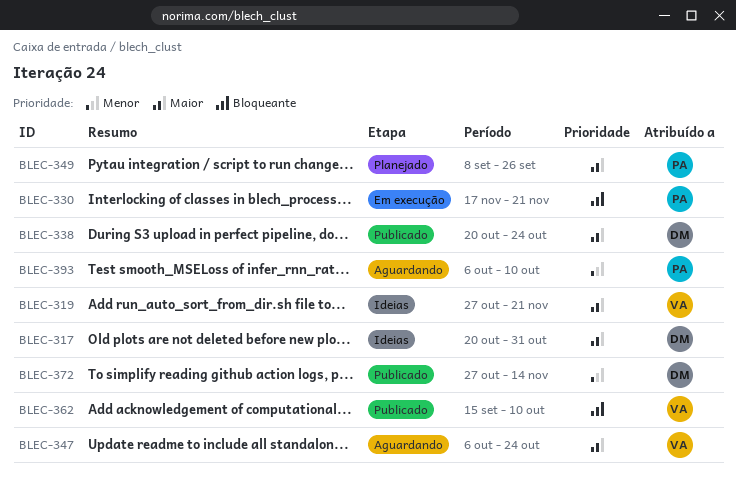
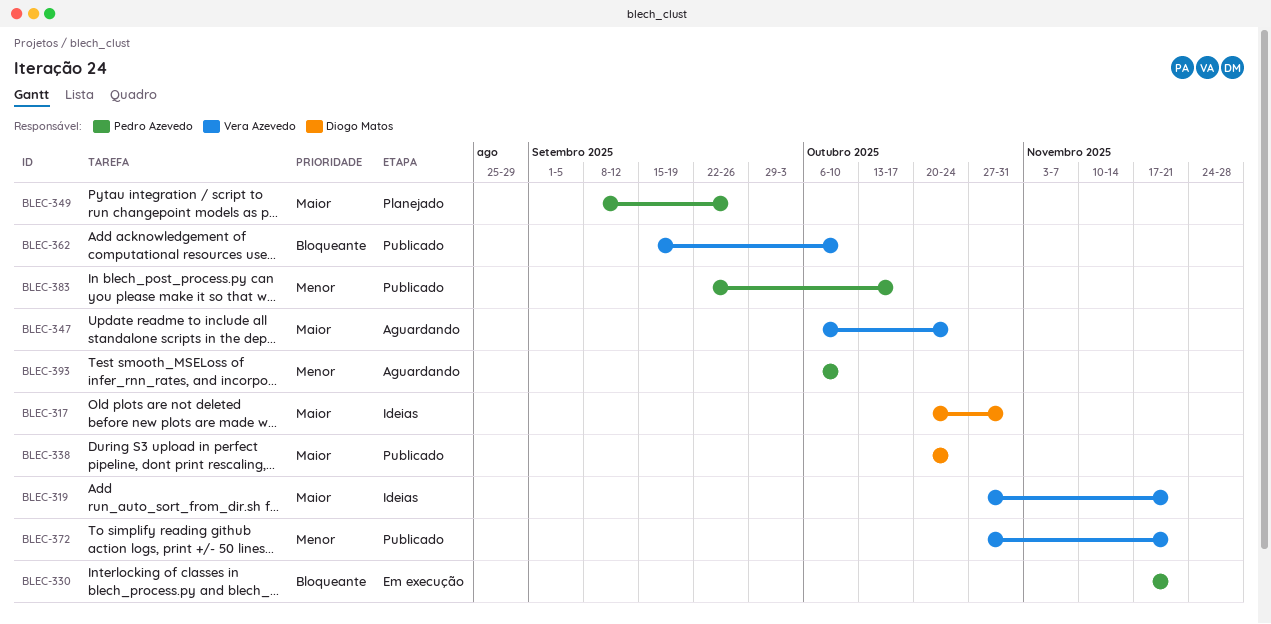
BLEC-372, owner: Diogo Matos -> Vera Azevedo
BLEC-372, due: Nov 14 -> Nov 21
BLEC-383: none -> present

